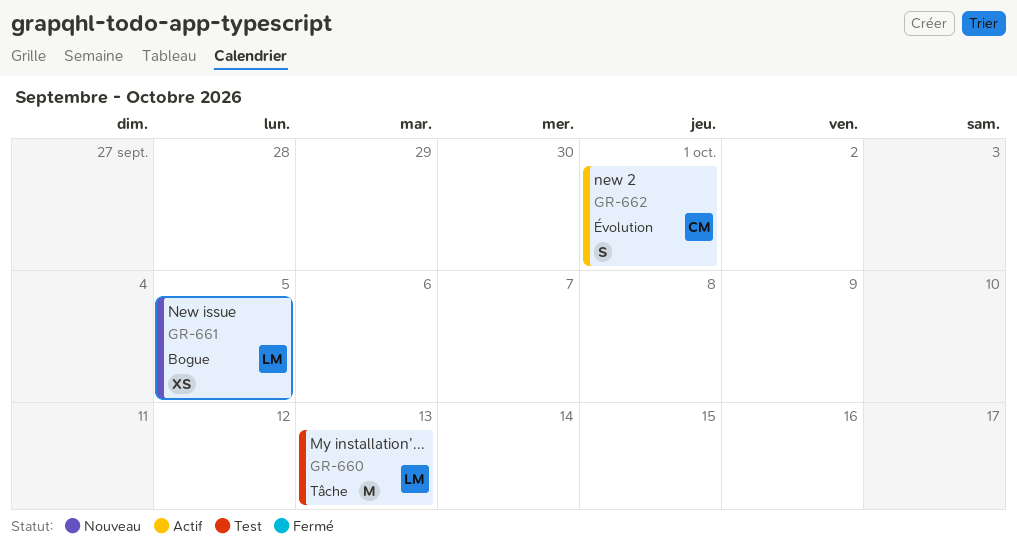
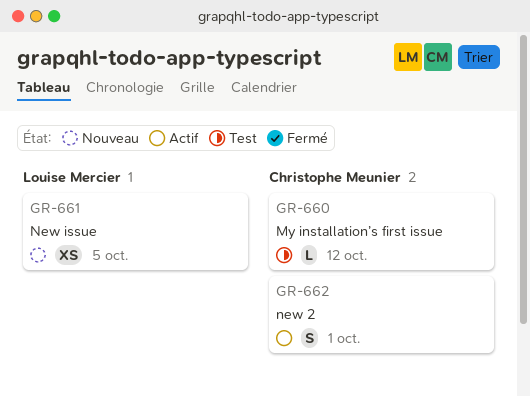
GR-660, owner: Louise Mercier -> Christophe Meunier
GR-660, estimate: M -> L
GR-660, due: Oct 13 -> Oct 12

